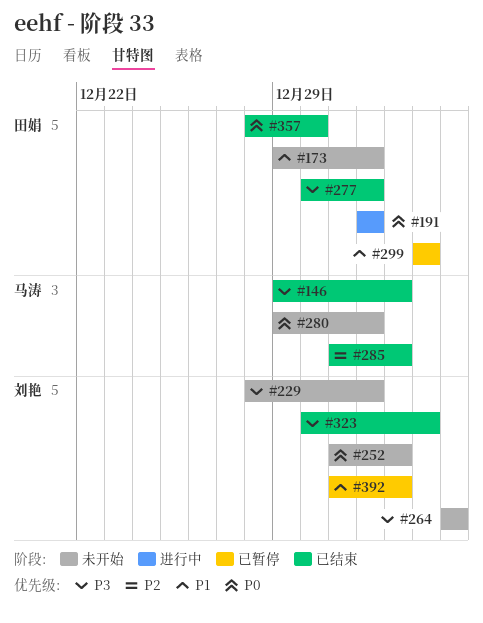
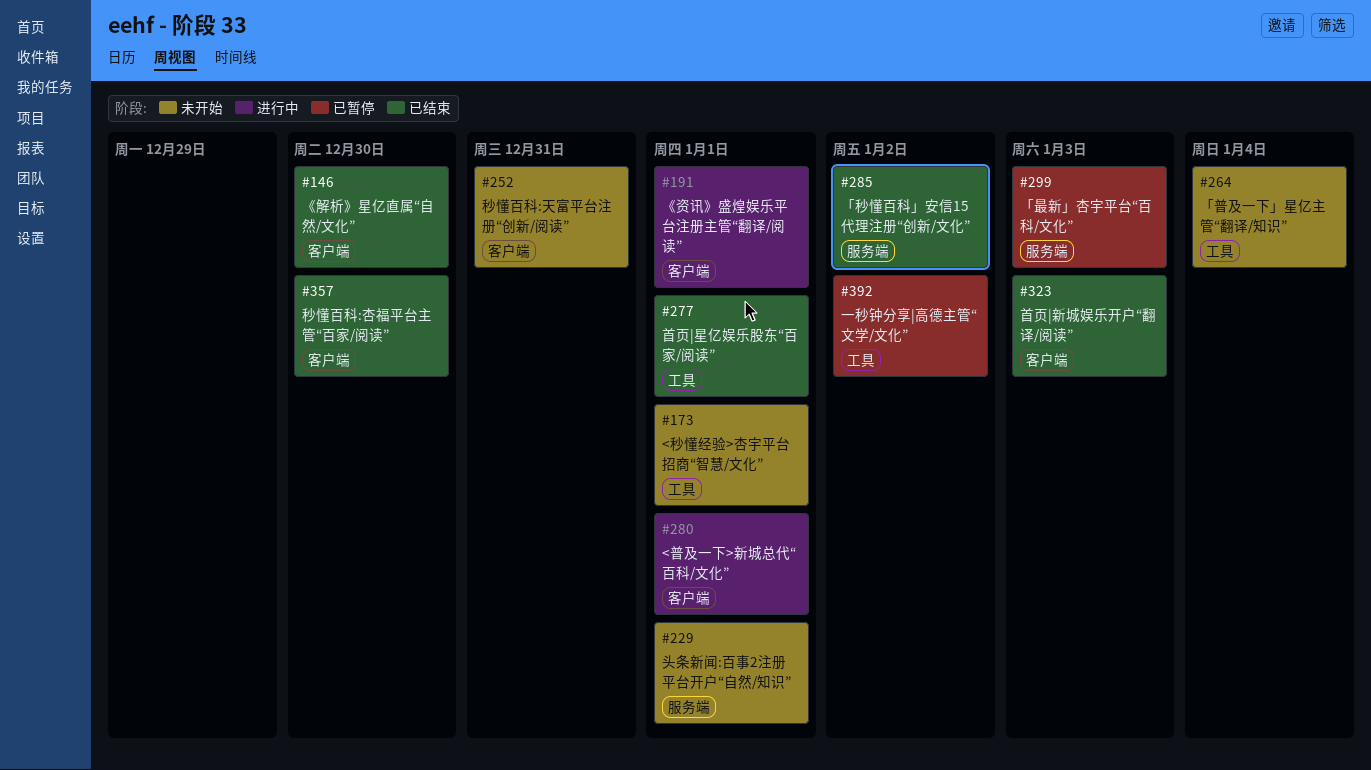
#146, due: Jan 2 -> Dec 30
#252, due: Jan 2 -> Dec 31
#280, status: 未开始 -> 进行中

